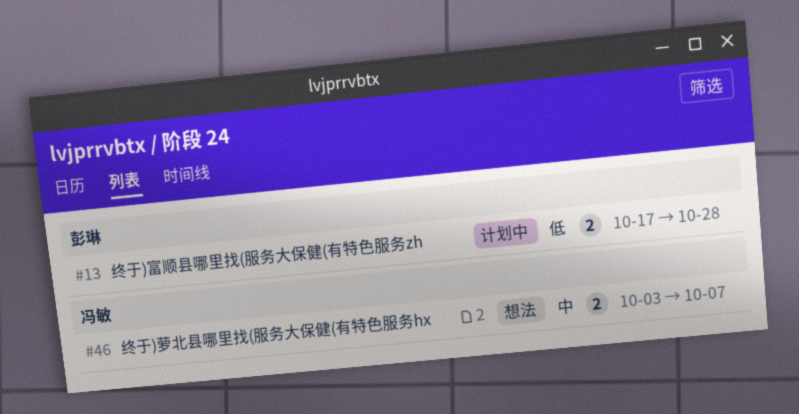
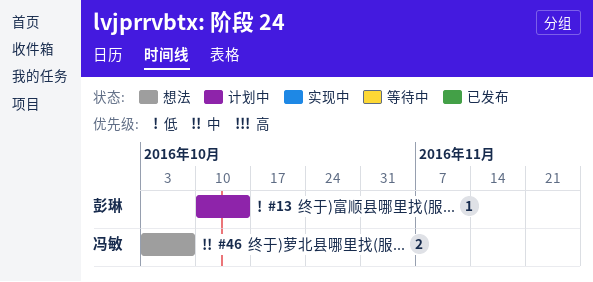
#13, estimate: 2 -> 1
#13, start: Oct 17 -> Oct 10
#13, due: Oct 28 -> Oct 14

